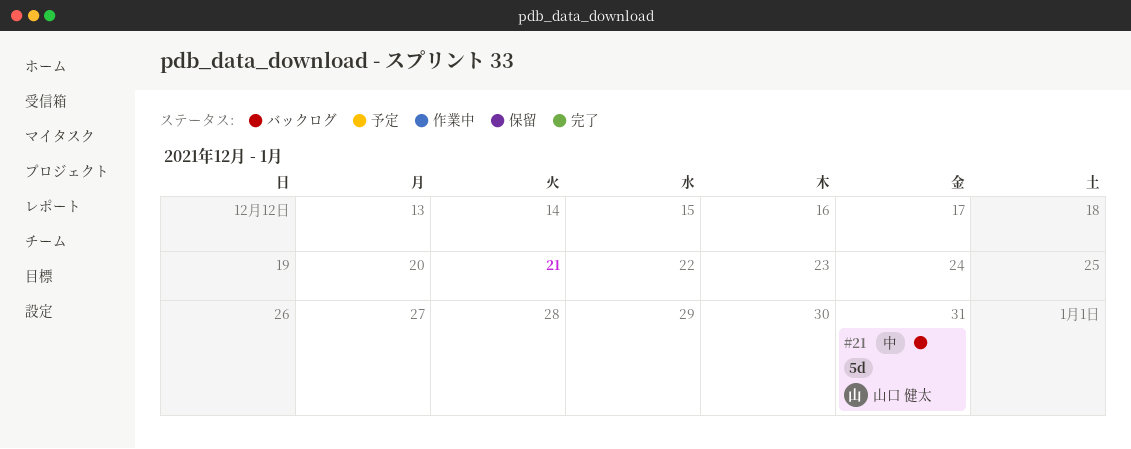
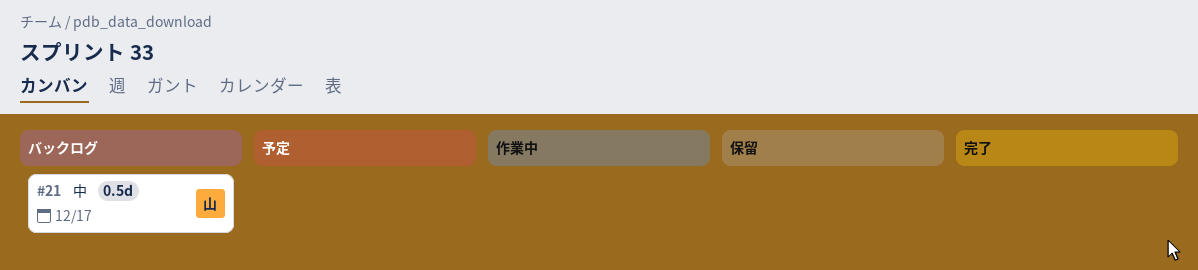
#21, estimate: 5d -> 0.5d
#21, due: Dec 31 -> Dec 17

